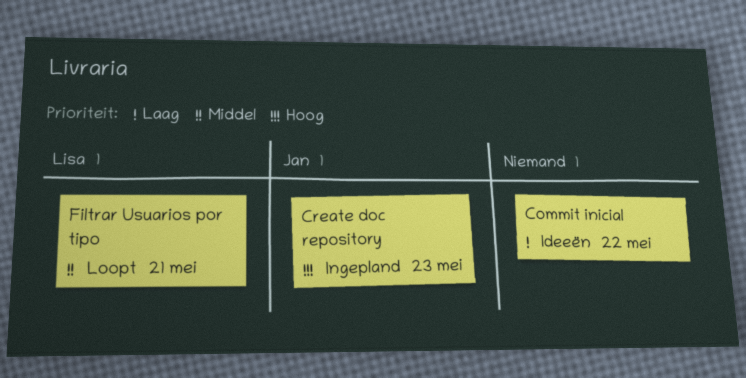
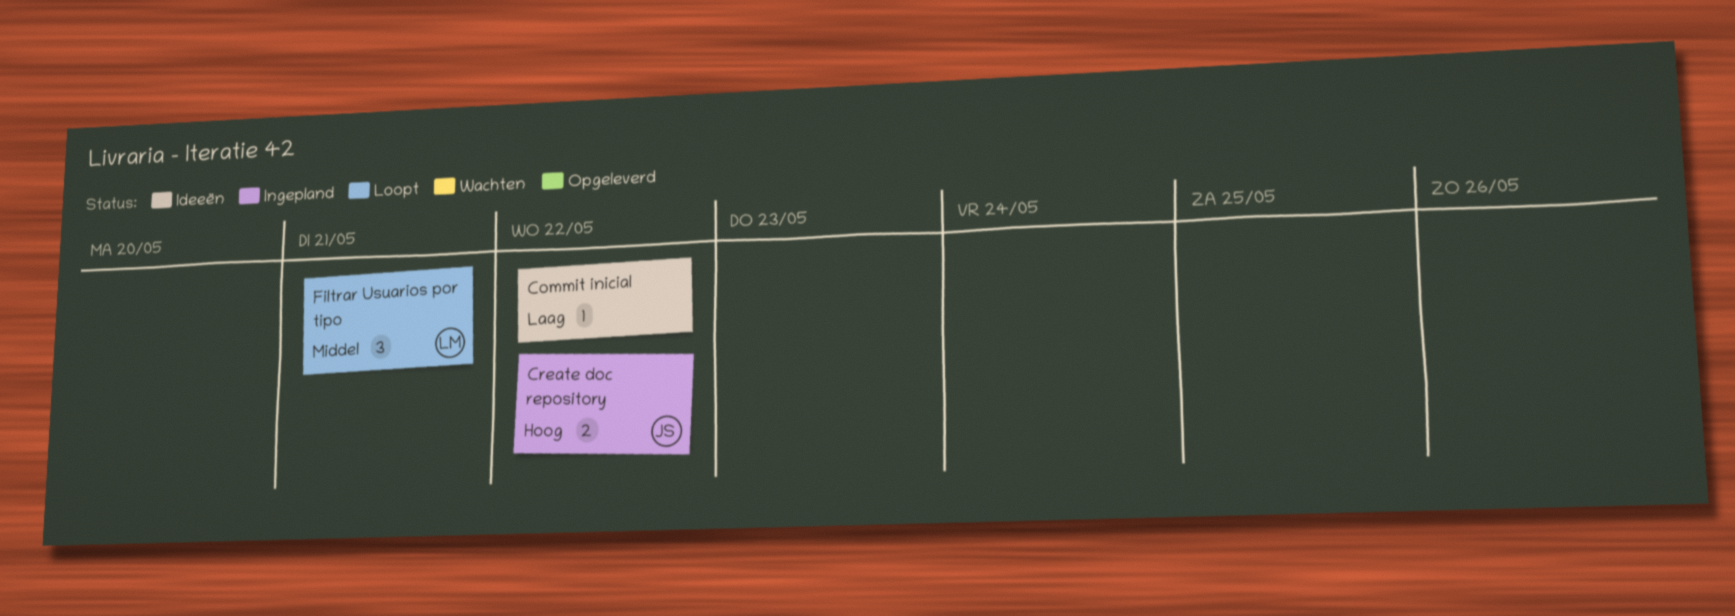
Create doc repository, due: May 23 -> May 22

